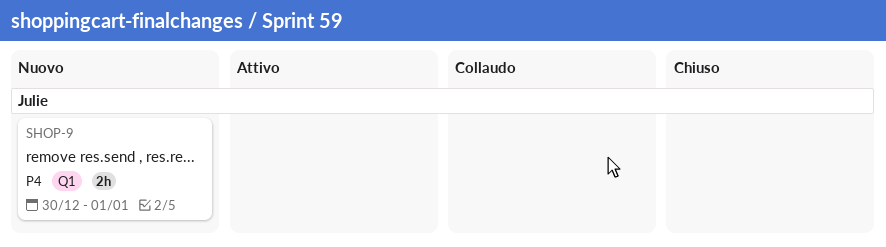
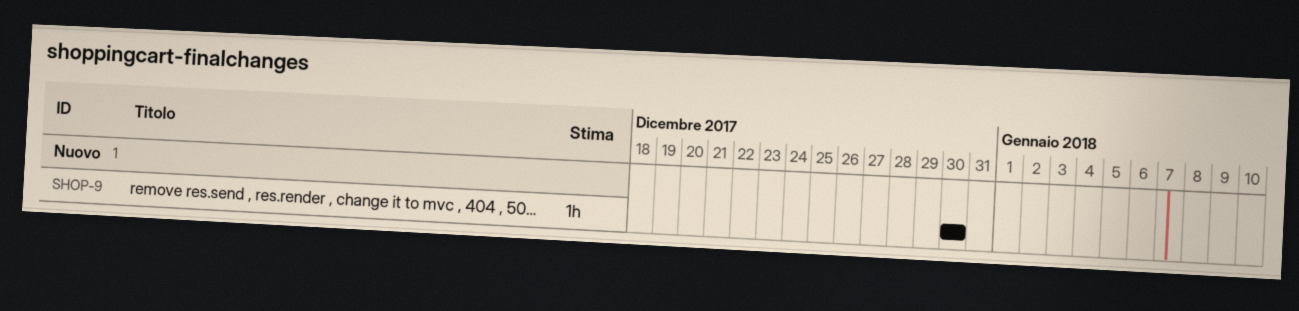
SHOP-9, estimate: 2h -> 1h
SHOP-9, due: Jan 1 -> Dec 30

